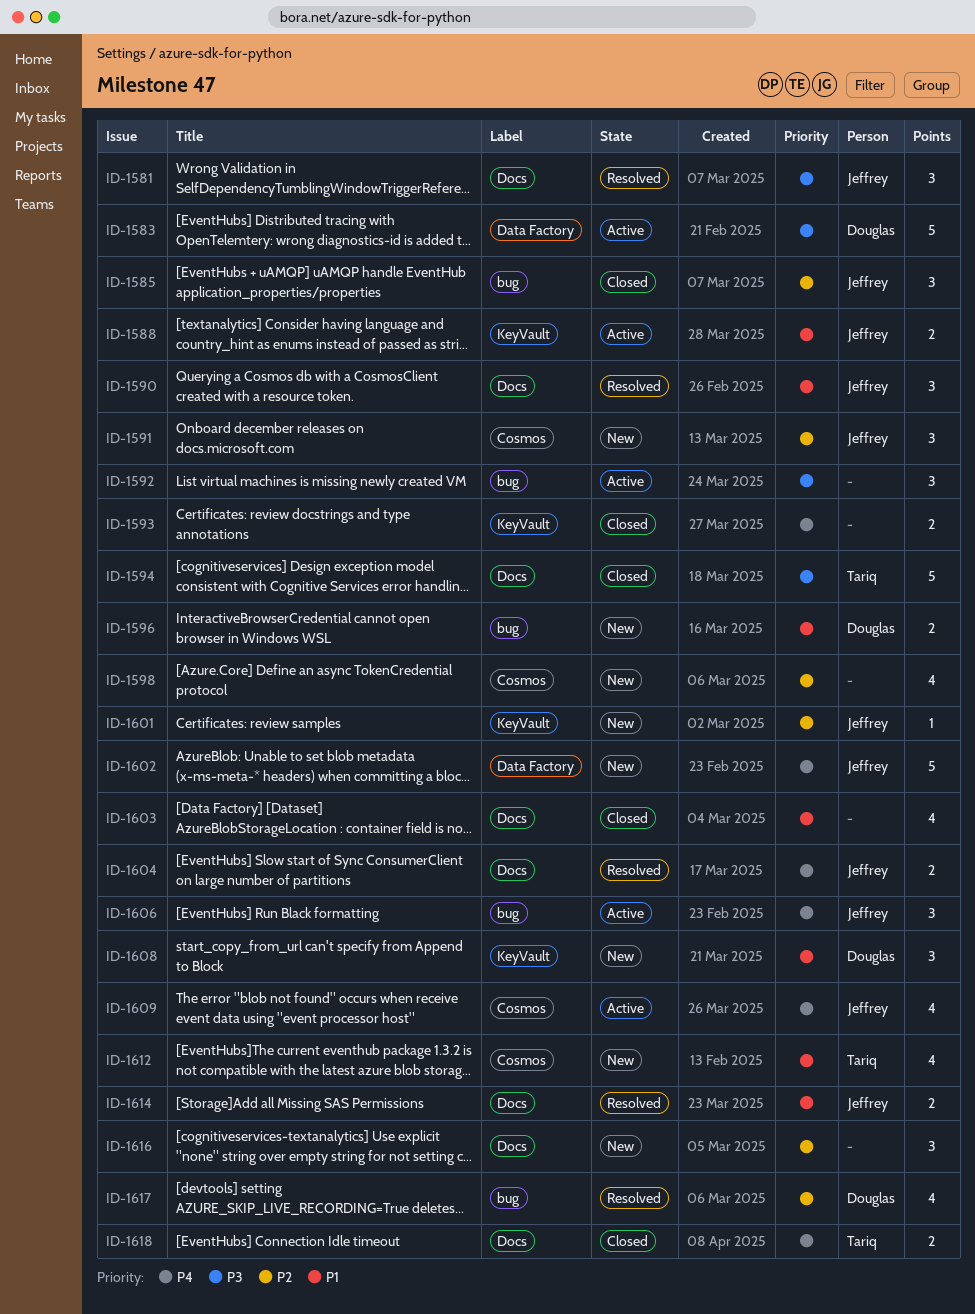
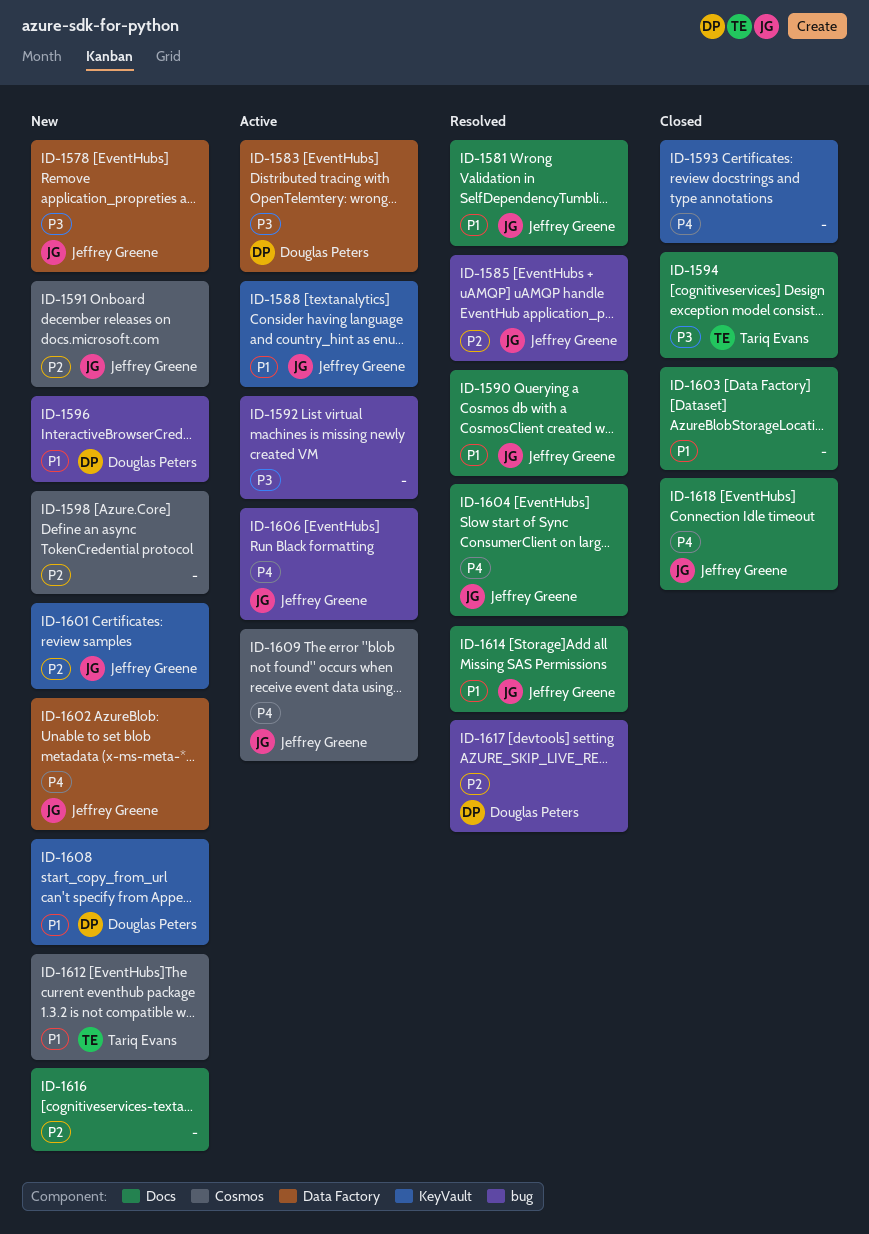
ID-1578: none -> present
ID-1581, priority: P3 -> P1
ID-1585, status: Closed -> Resolved
ID-1618, owner: Tariq Evans -> Jeffrey Greene

